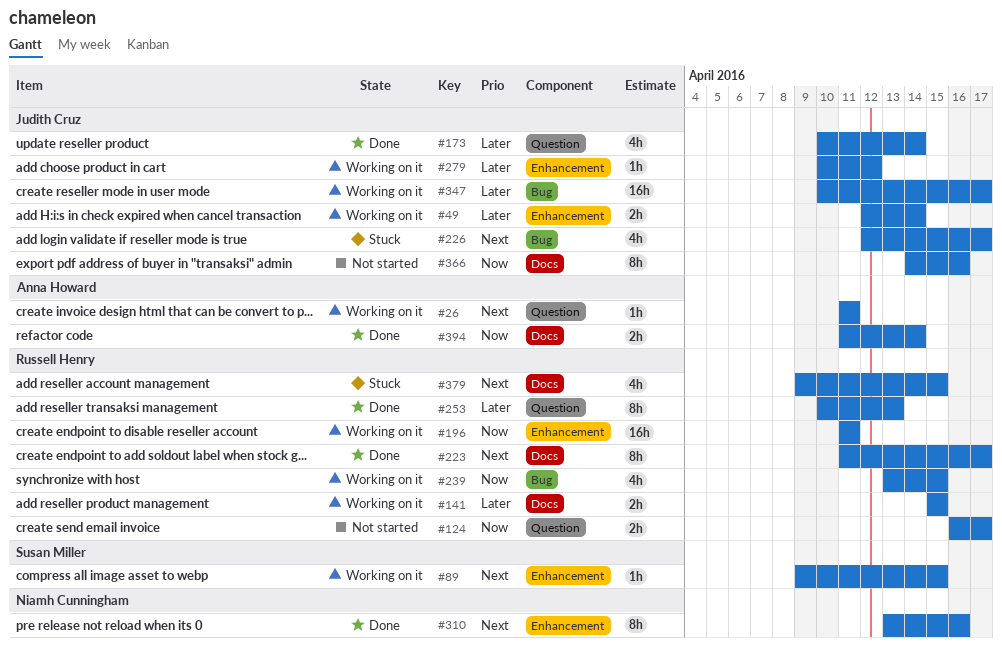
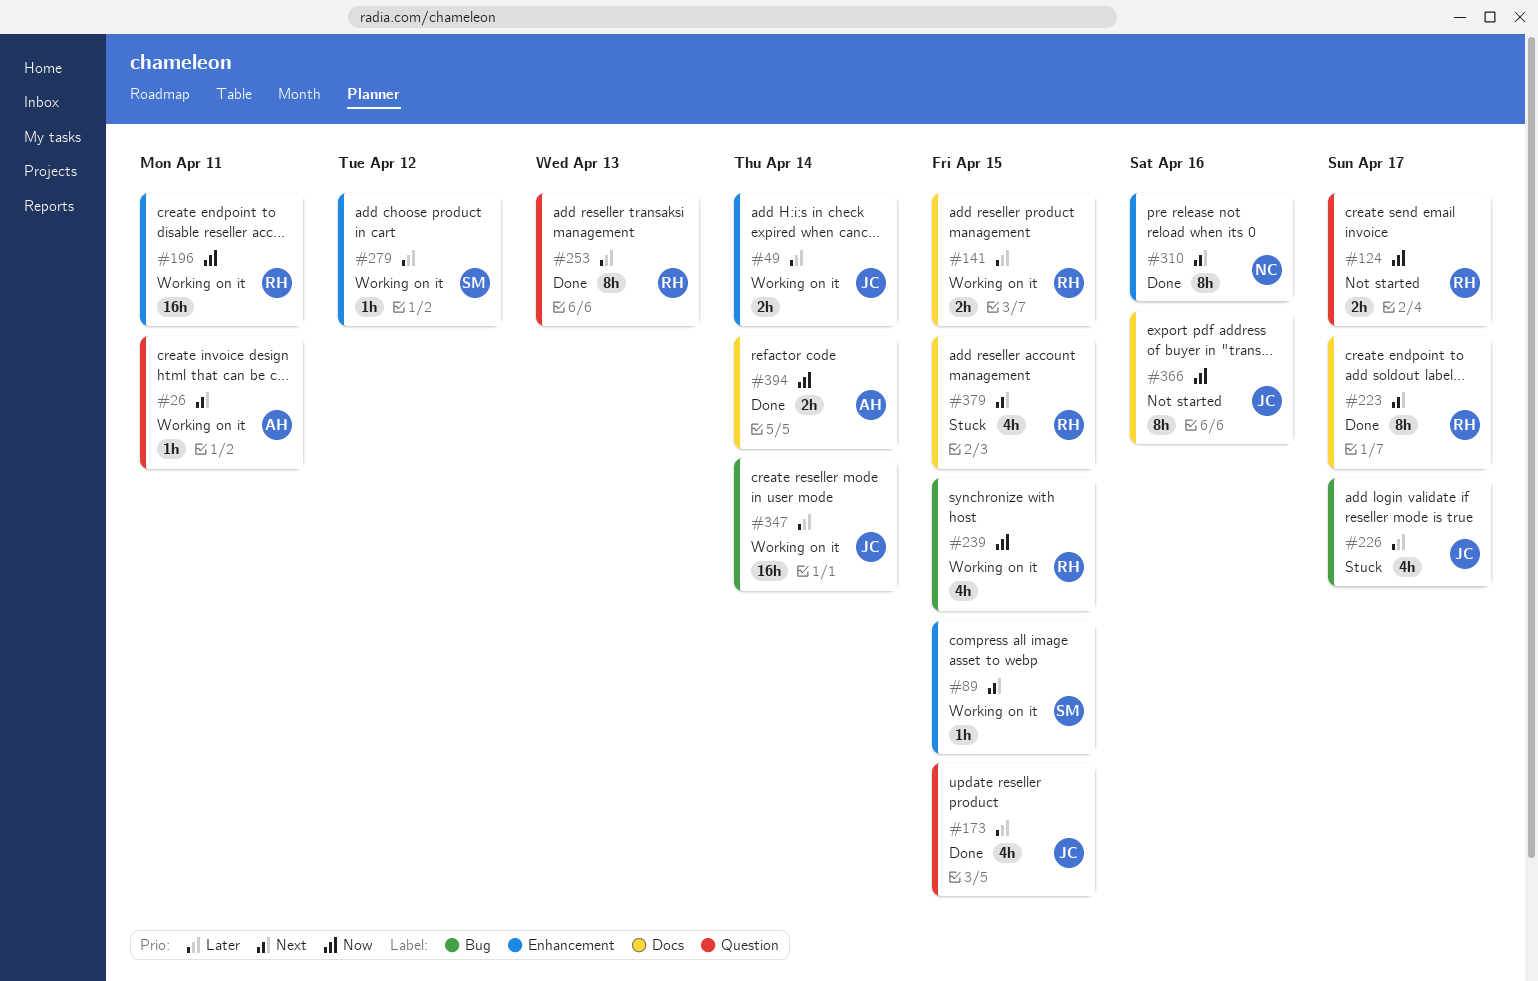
#173, due: Apr 14 -> Apr 15
#226, priority: Next -> Later
#279, owner: Judith Cruz -> Susan Miller
#347, due: Apr 17 -> Apr 14

